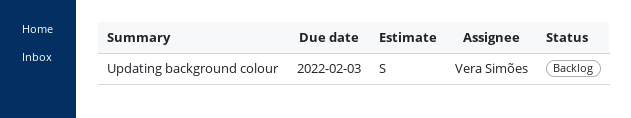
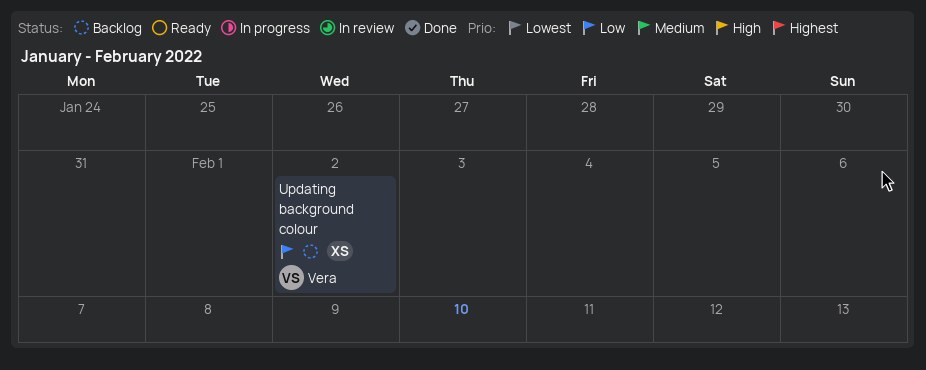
Updating background colour, estimate: S -> XS
Updating background colour, due: Feb 3 -> Feb 2

